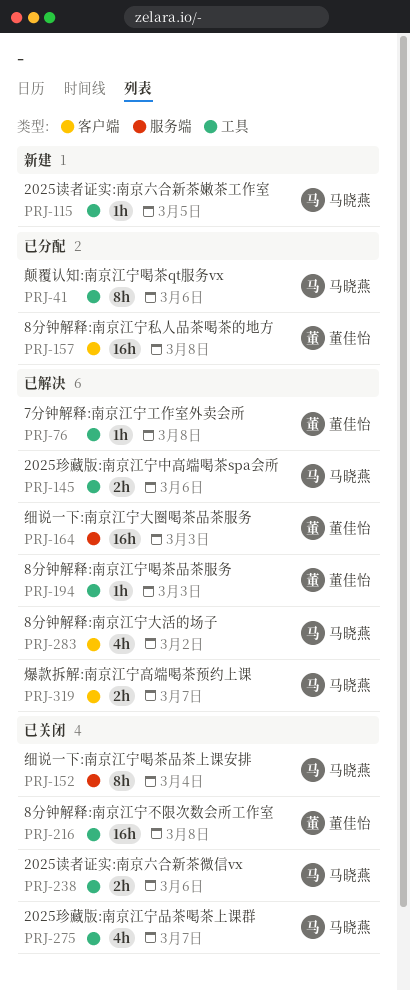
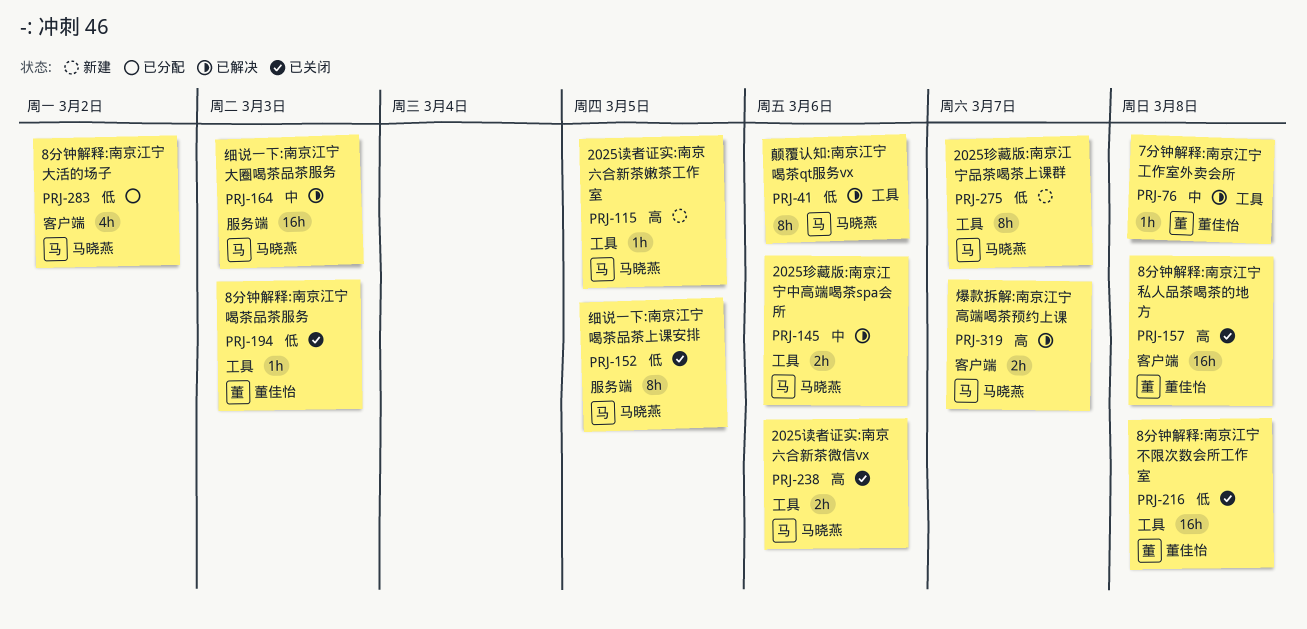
PRJ-41, status: 已分配 -> 已解决
PRJ-152, due: Mar 4 -> Mar 5
PRJ-157, status: 已分配 -> 已关闭
PRJ-164, owner: 董佳怡 -> 马晓燕
PRJ-194, status: 已解决 -> 已关闭
PRJ-275, status: 已关闭 -> 新建
PRJ-275, estimate: 4h -> 8h
PRJ-283, status: 已解决 -> 已分配

